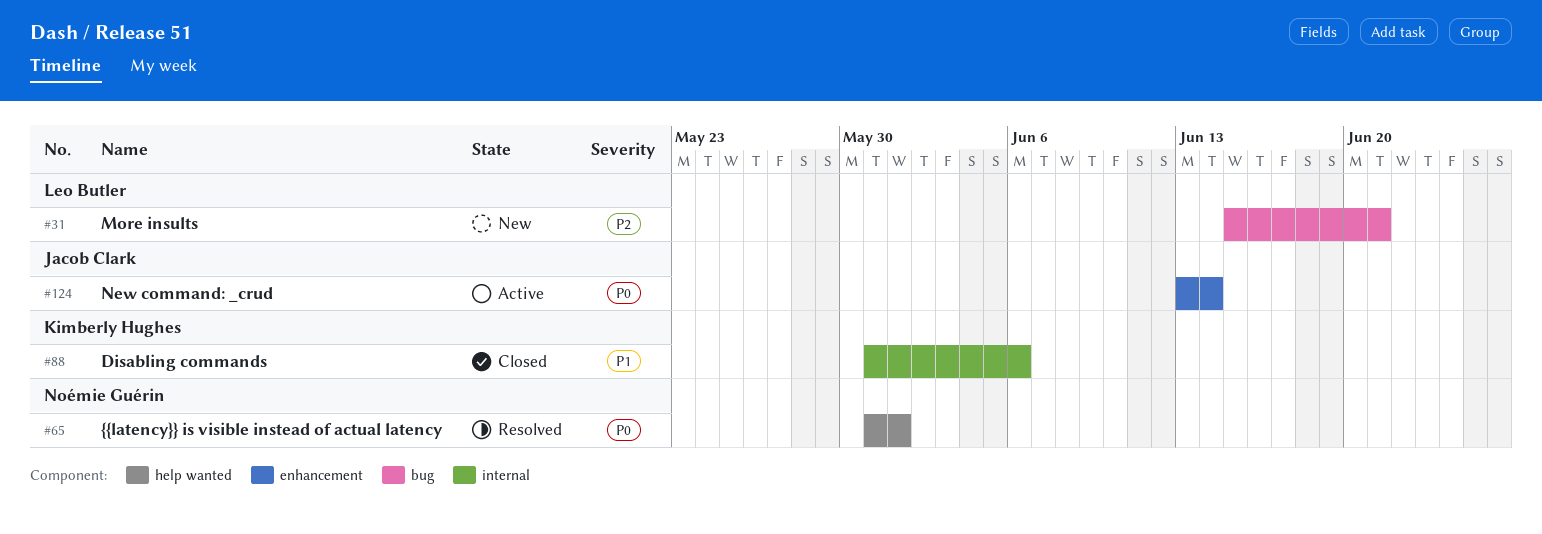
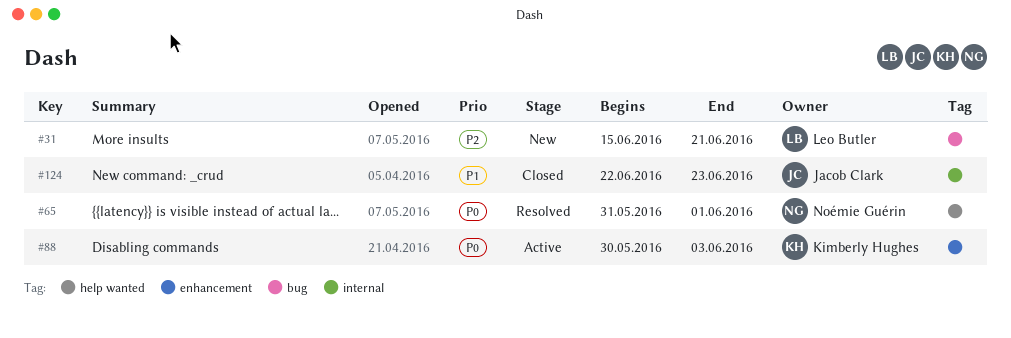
#88, status: Closed -> Active
#88, priority: P1 -> P0
#88, label: internal -> enhancement
#88, start: May 31 -> May 30
#88, due: Jun 6 -> Jun 3
#124, status: Active -> Closed
#124, priority: P0 -> P1
#124, label: enhancement -> internal
#124, start: Jun 13 -> Jun 22
#124, due: Jun 14 -> Jun 23

